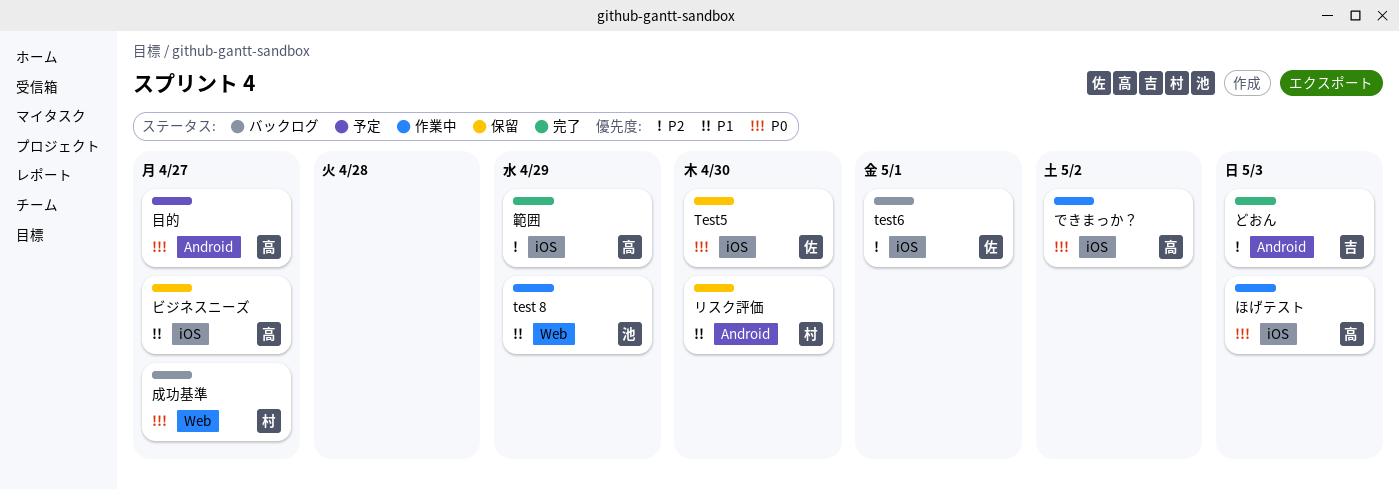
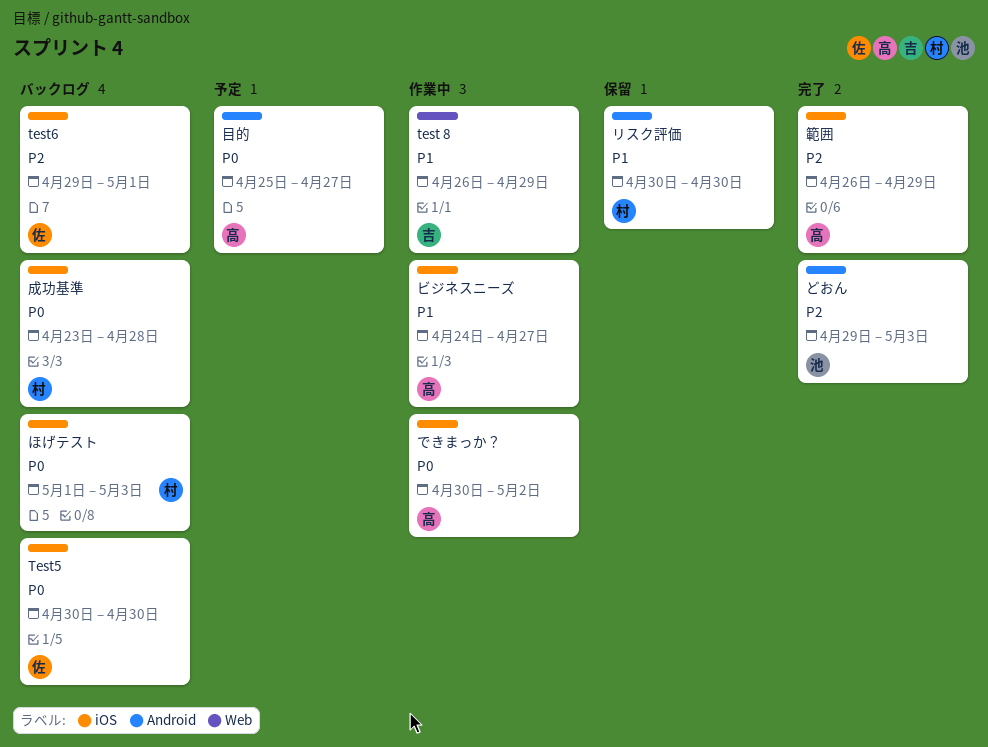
test 8, owner: 池 -> 吉
Test5, status: 保留 -> バックログ
どおん, owner: 吉 -> 池
ほげテスト, status: 作業中 -> バックログ
ほげテスト, owner: 高 -> 村
ビジネスニーズ, status: 保留 -> 作業中
成功基準, label: Web -> iOS
成功基準, due: Apr 27 -> Apr 28

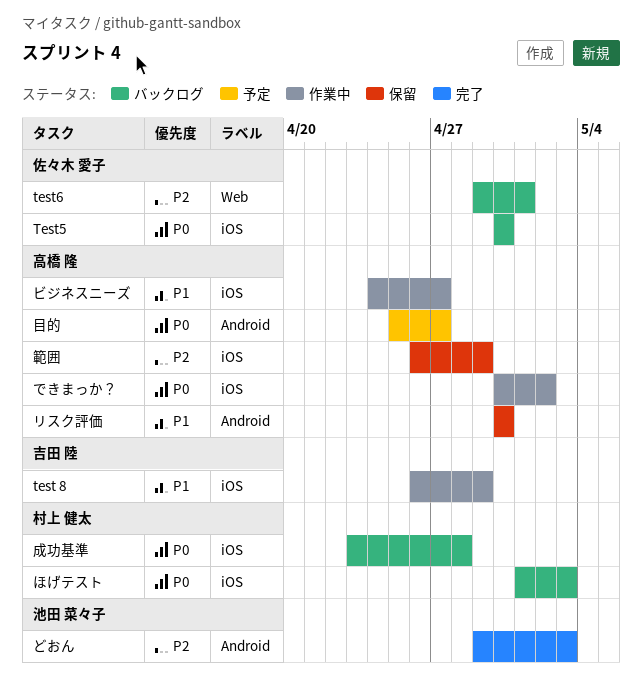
test 8, label: Web -> iOS
test6, label: iOS -> Web
リスク評価, owner: 村上 健太 -> 高橋 隆
範囲, status: 完了 -> 保留

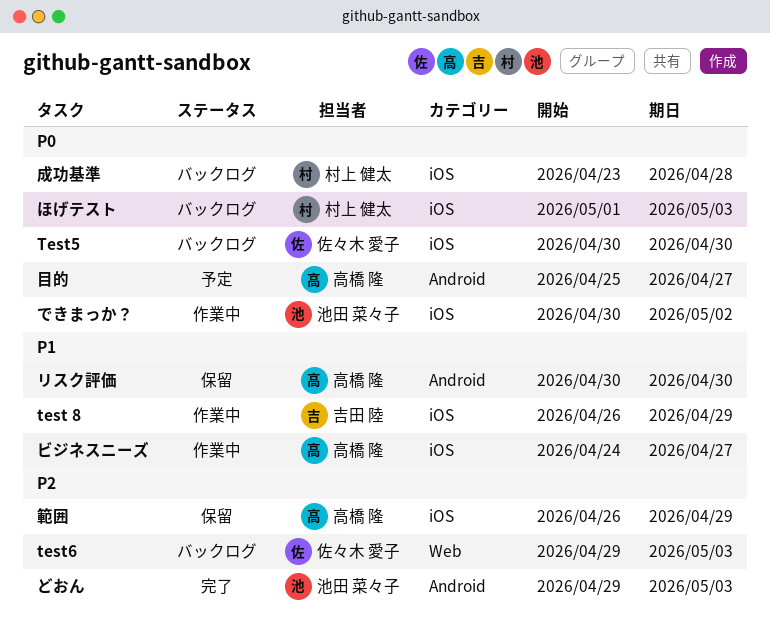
test6, due: May 1 -> May 3
できまっか？, owner: 高橋 隆 -> 池田 菜々子

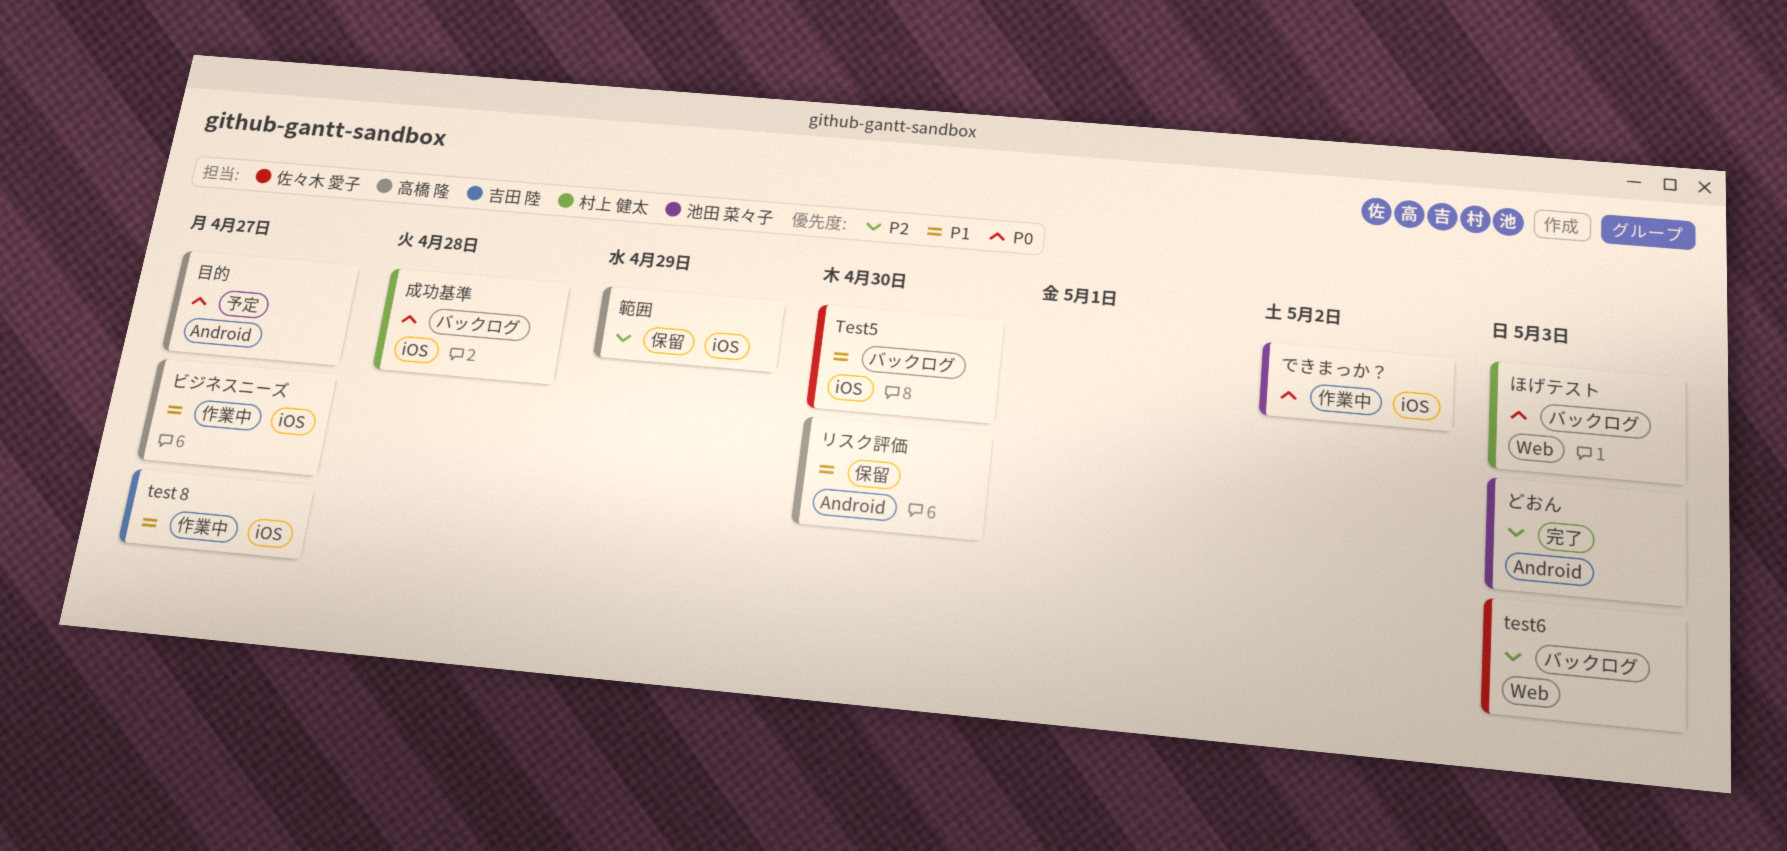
test 8, due: Apr 29 -> Apr 27
Test5, priority: P0 -> P1
ほげテスト, label: iOS -> Web

